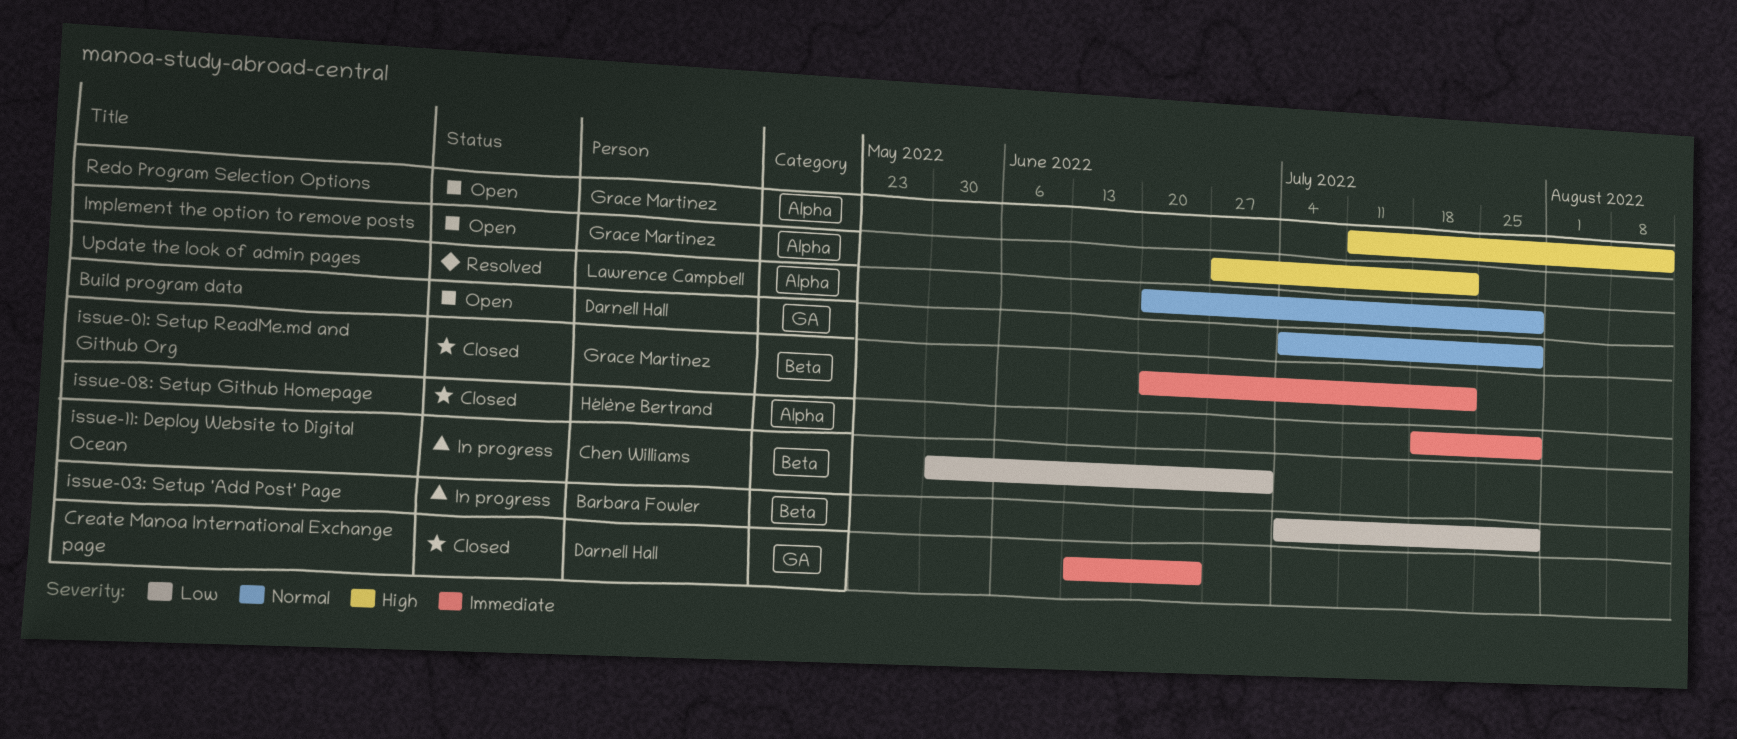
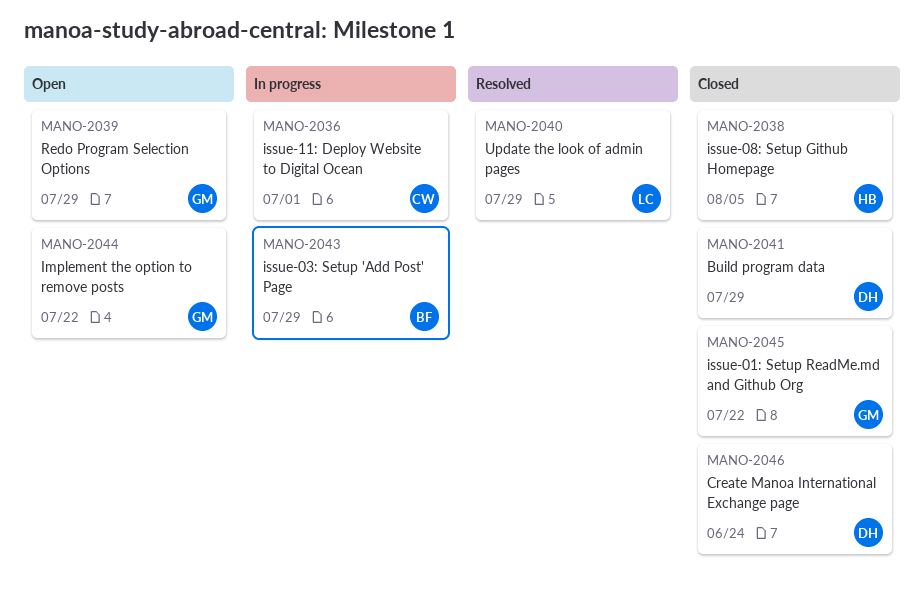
Build program data, status: Open -> Closed
issue-08: Setup Github Homepage, due: Jul 29 -> Aug 5
Redo Program Selection Options, due: Aug 12 -> Jul 29

